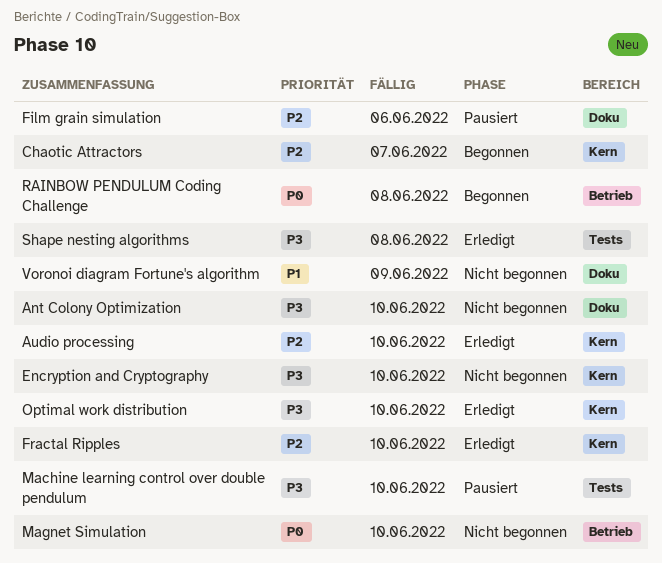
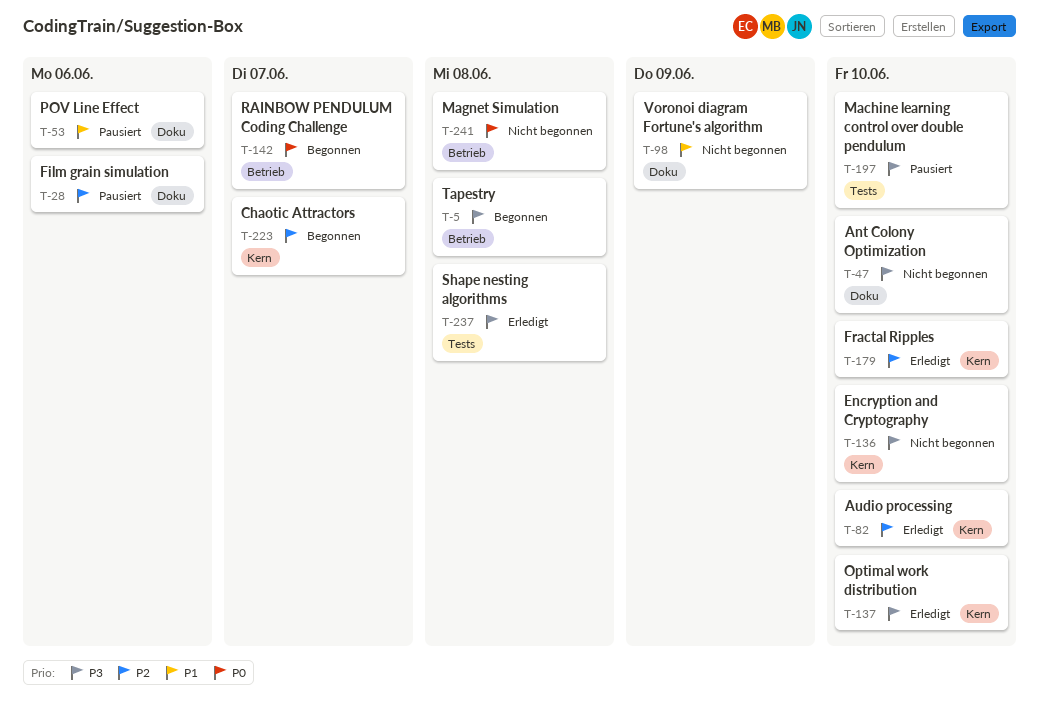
Magnet Simulation, due: Jun 10 -> Jun 8
POV Line Effect: none -> present
RAINBOW PENDULUM Coding Challenge, due: Jun 8 -> Jun 7
Tapestry: none -> present

